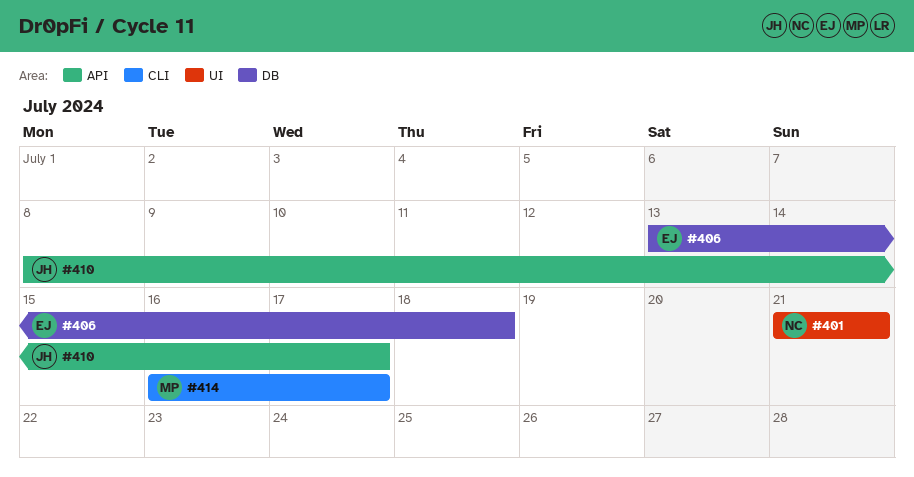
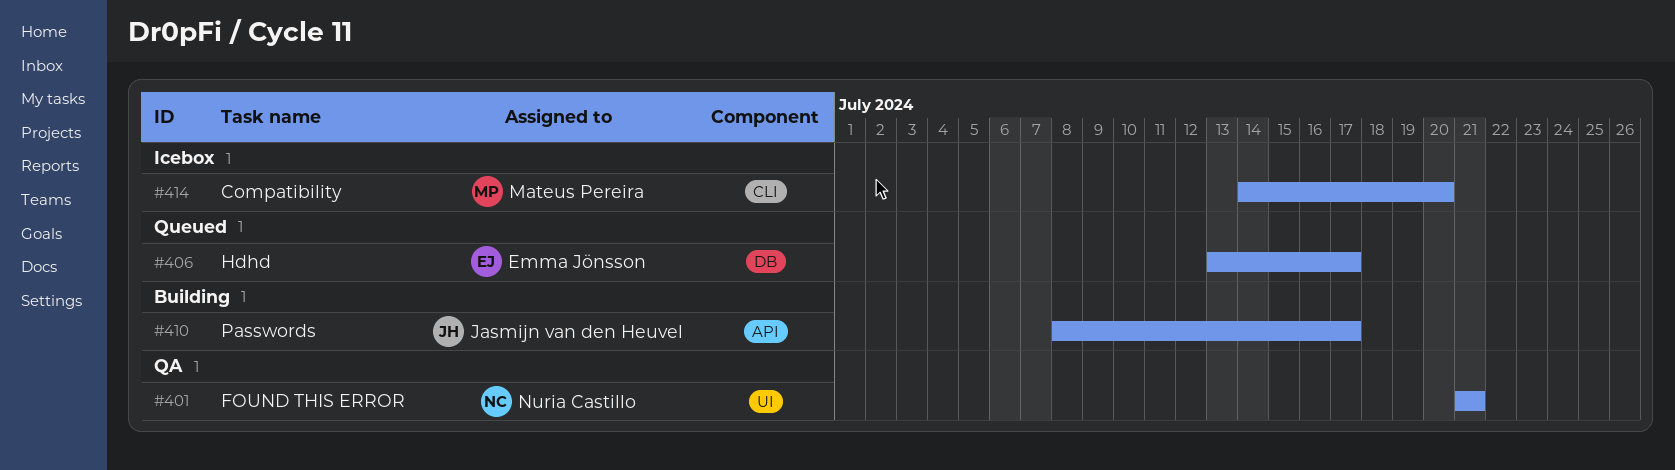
#406, due: Jul 18 -> Jul 17
#414, start: Jul 16 -> Jul 14
#414, due: Jul 17 -> Jul 20

